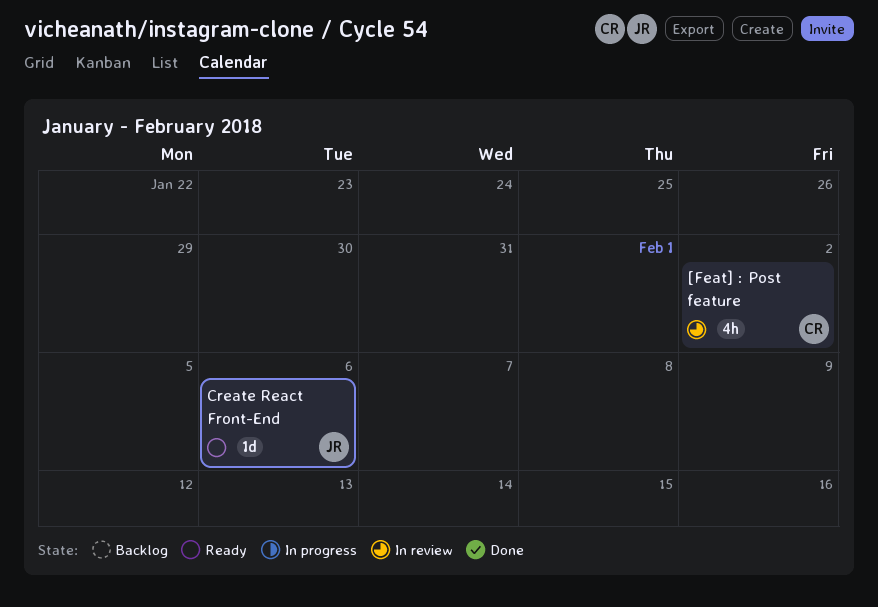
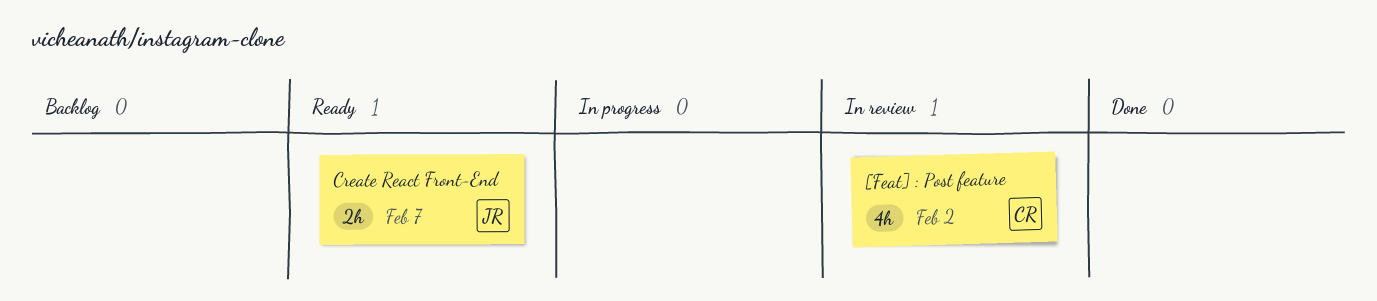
Create React Front-End, estimate: 1d -> 2h
Create React Front-End, due: Feb 6 -> Feb 7

